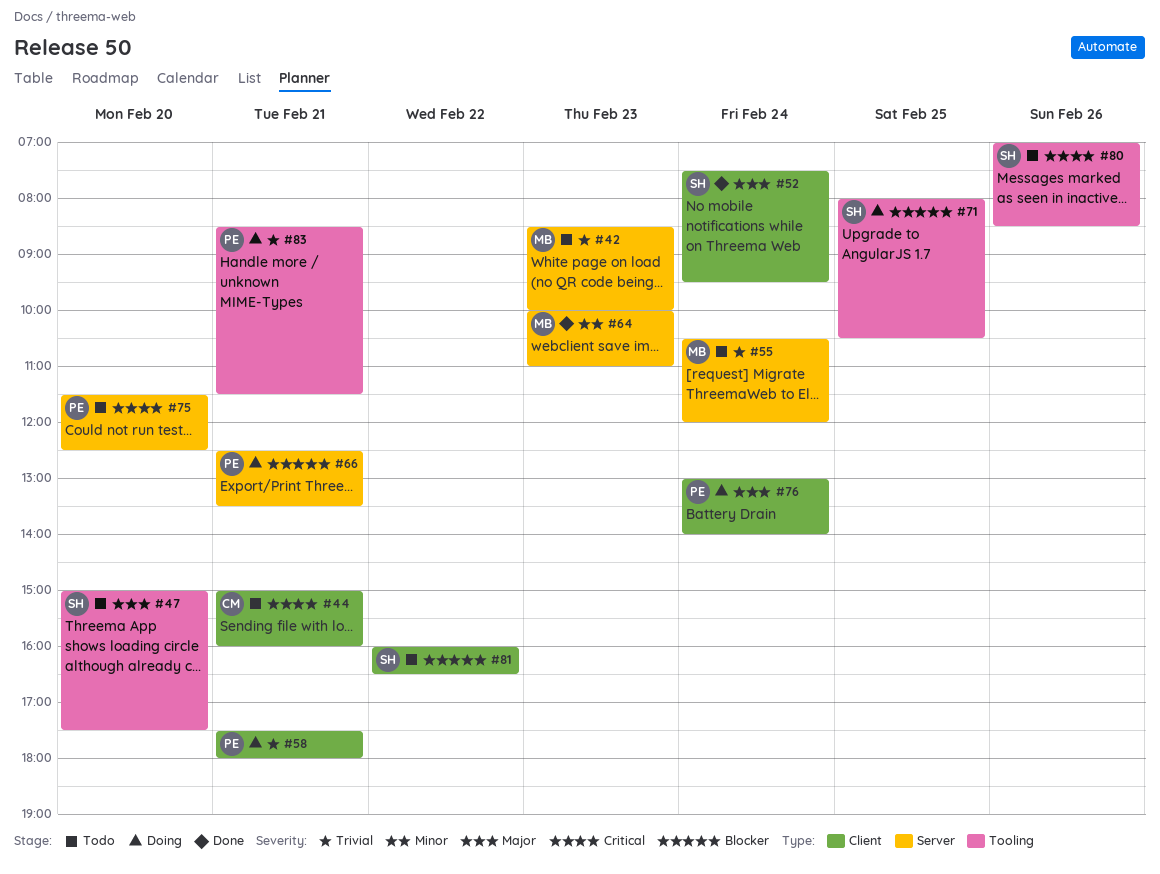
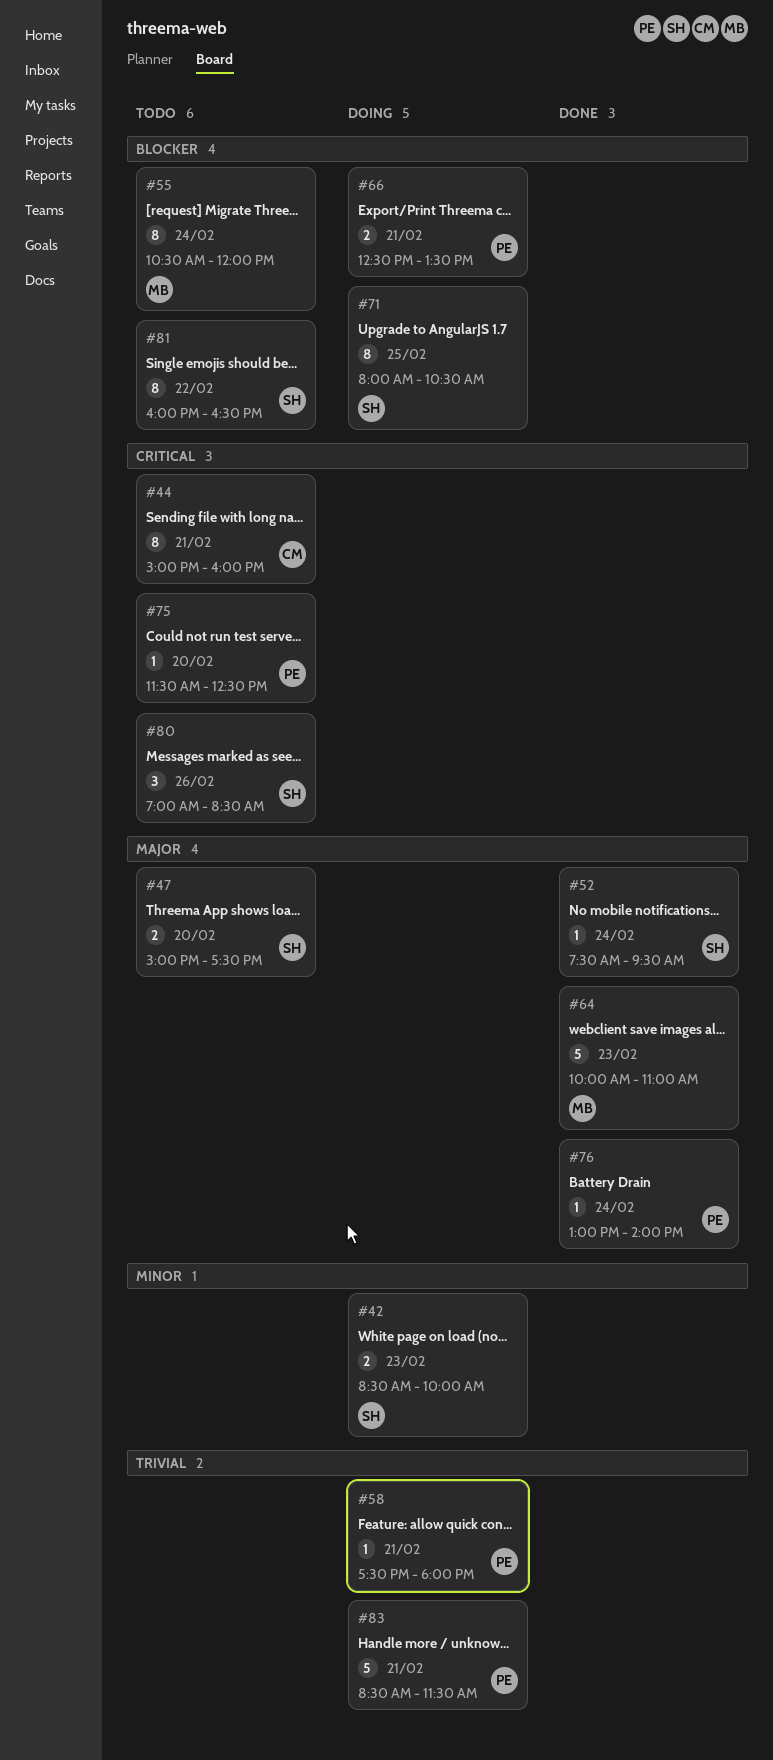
#42, status: Todo -> Doing
#42, owner: MB -> SH
#42, priority: Trivial -> Minor
#55, priority: Trivial -> Blocker
#64, priority: Minor -> Major
#76, status: Doing -> Done

